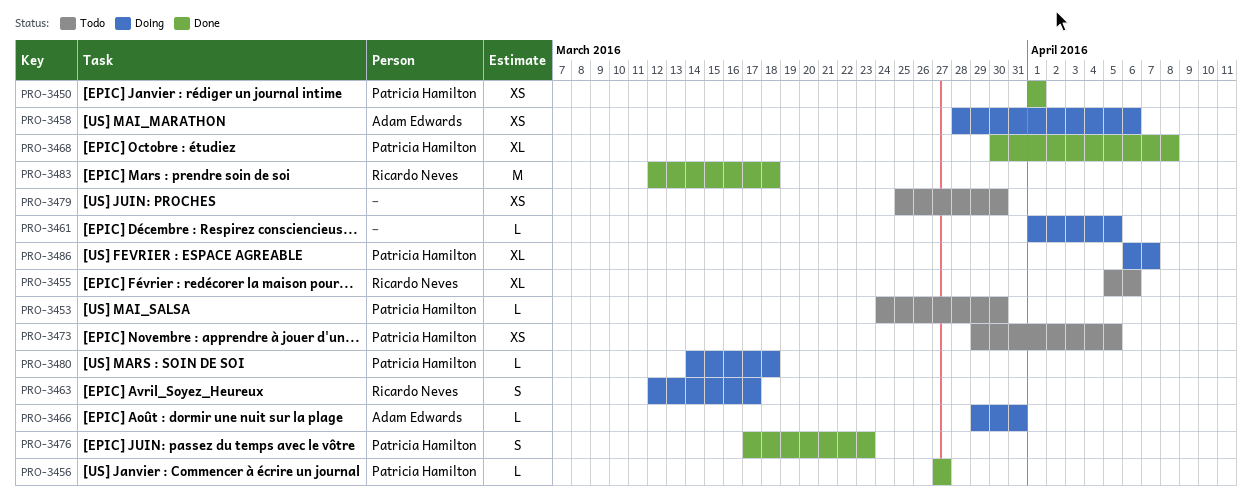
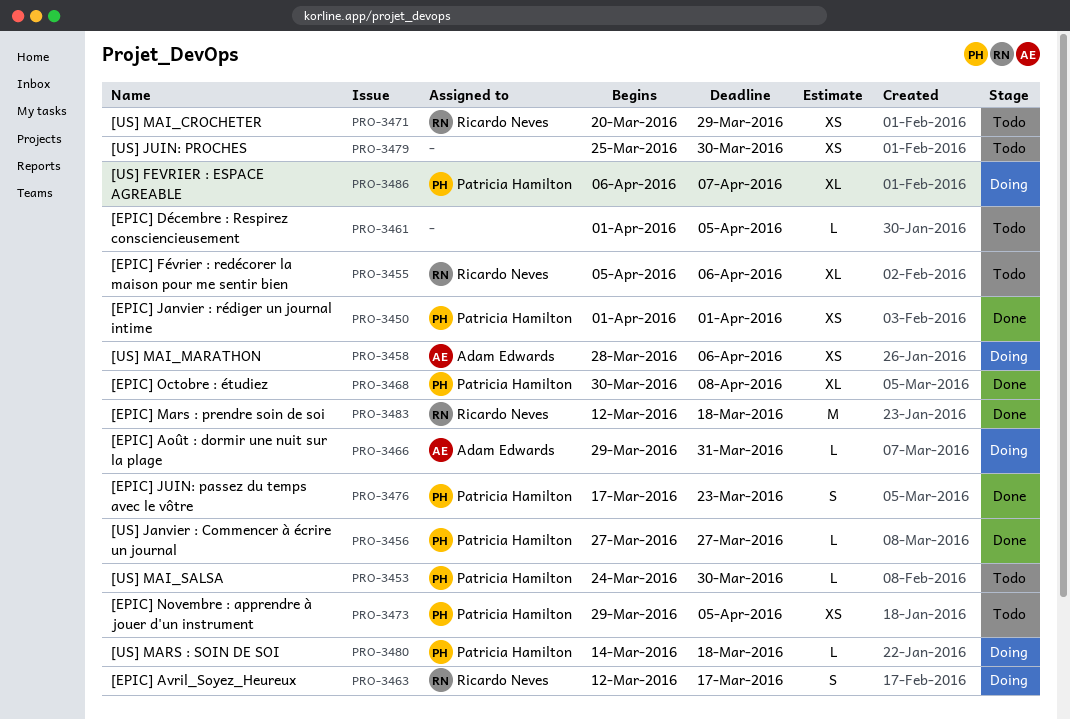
PRO-3461, status: Doing -> Todo
PRO-3471: none -> present

